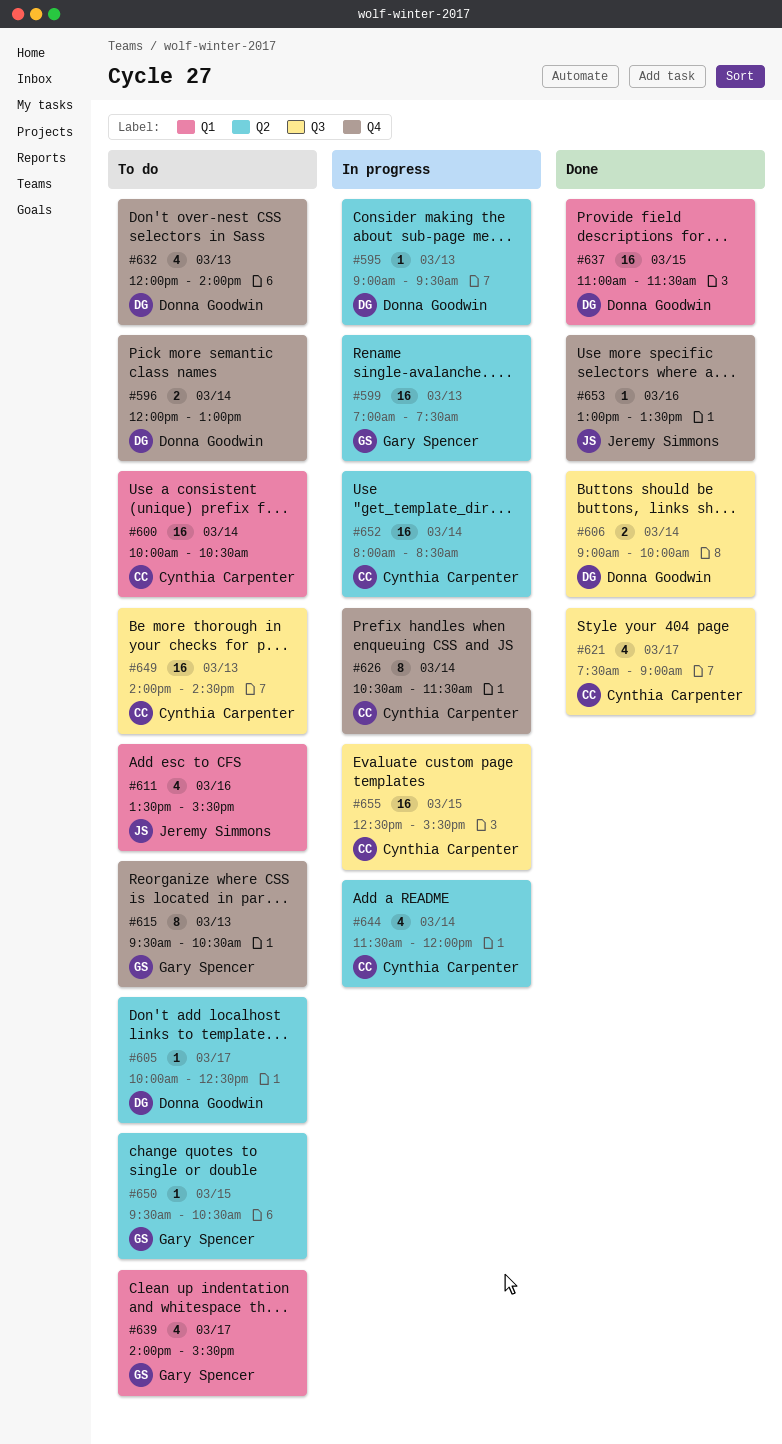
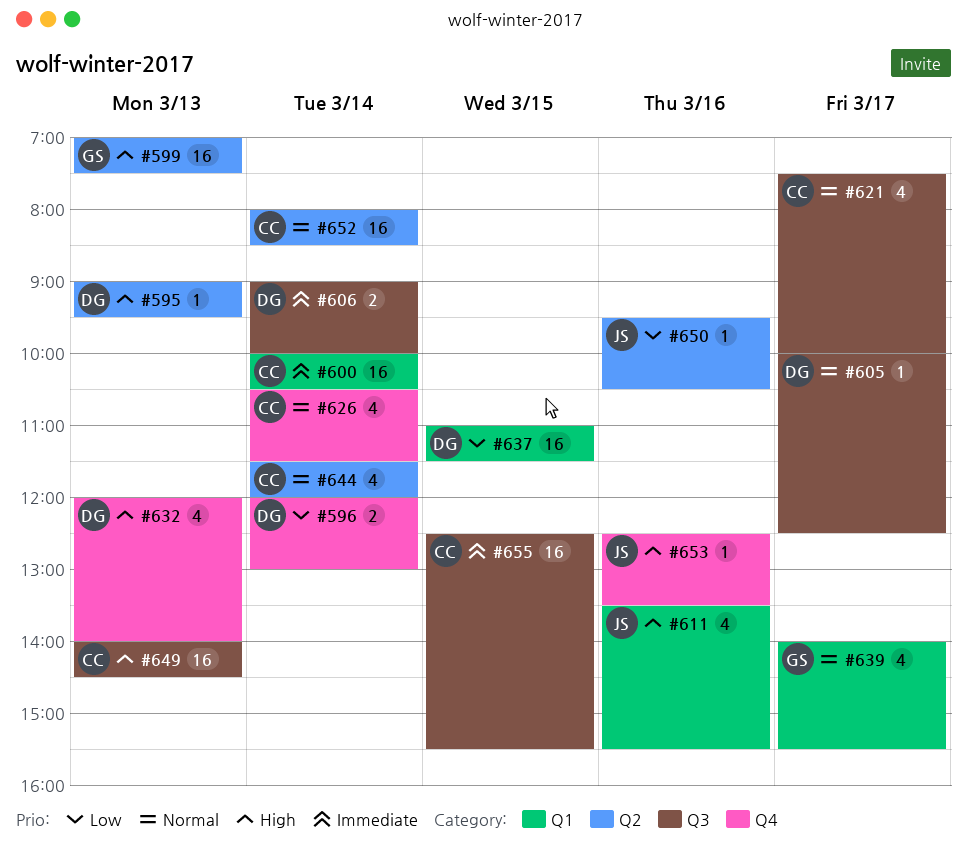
#605, label: Q2 -> Q3
#615: present -> none
#621, ends: 09:00 -> 10:00
#626, estimate: 8 -> 4
#650, owner: Gary Spencer -> Jeremy Simmons
#650, day: Mar 15 -> Mar 16
#653, begins: 13:00 -> 12:30

